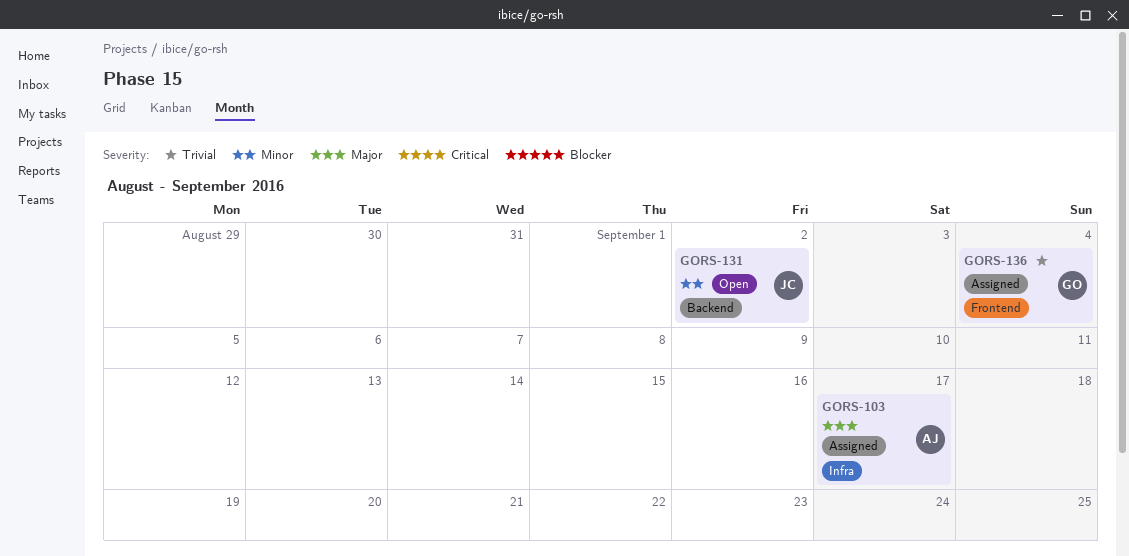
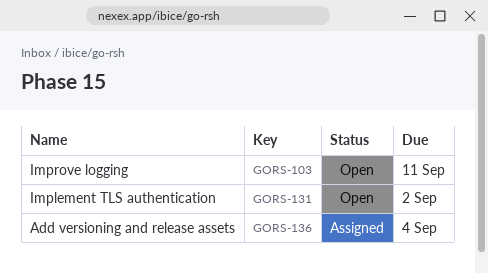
GORS-103, status: Assigned -> Open
GORS-103, due: Sep 17 -> Sep 11

